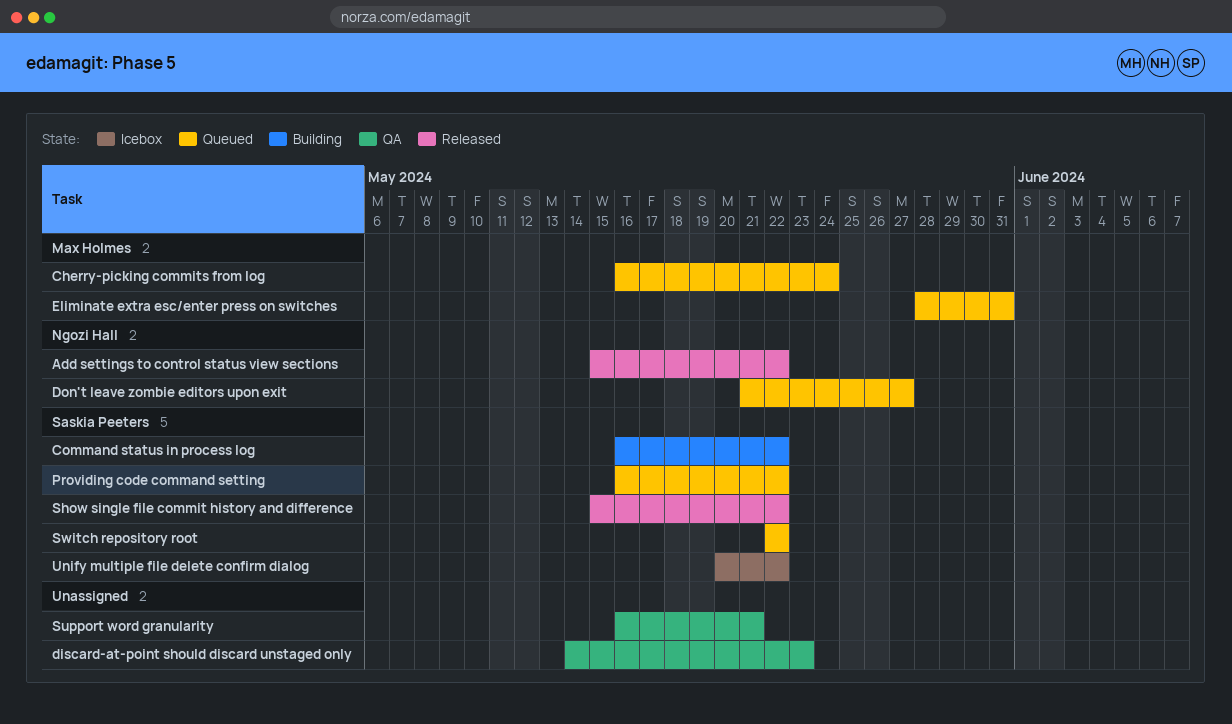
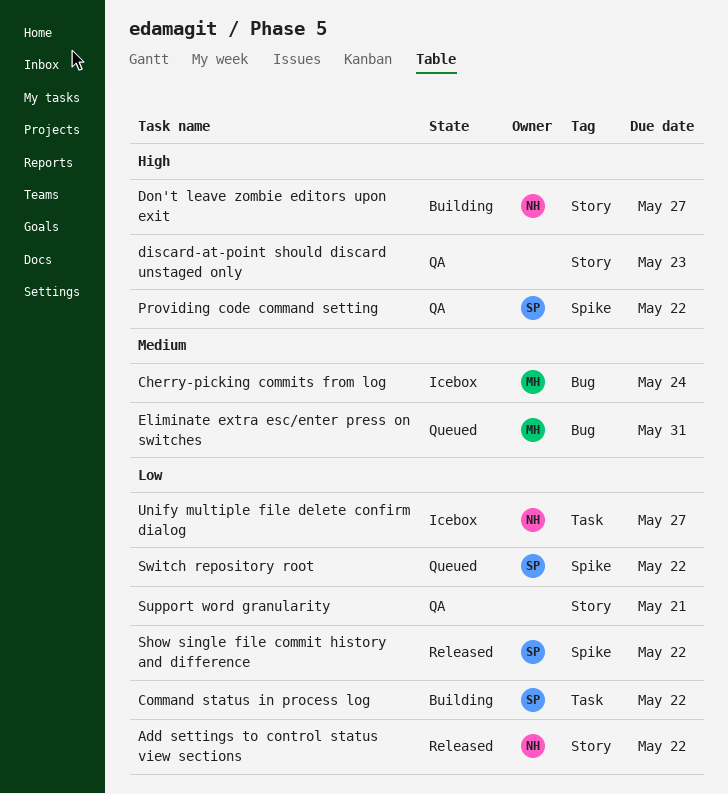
Cherry-picking commits from log, status: Queued -> Icebox
Don't leave zombie editors upon exit, status: Queued -> Building
Providing code command setting, status: Queued -> QA
Unify multiple file delete confirm dialog, owner: Saskia Peeters -> Ngozi Hall
Unify multiple file delete confirm dialog, due: May 22 -> May 27

